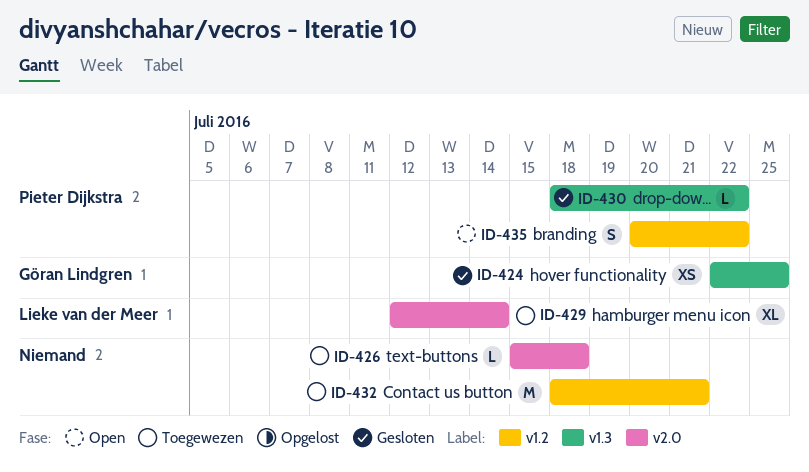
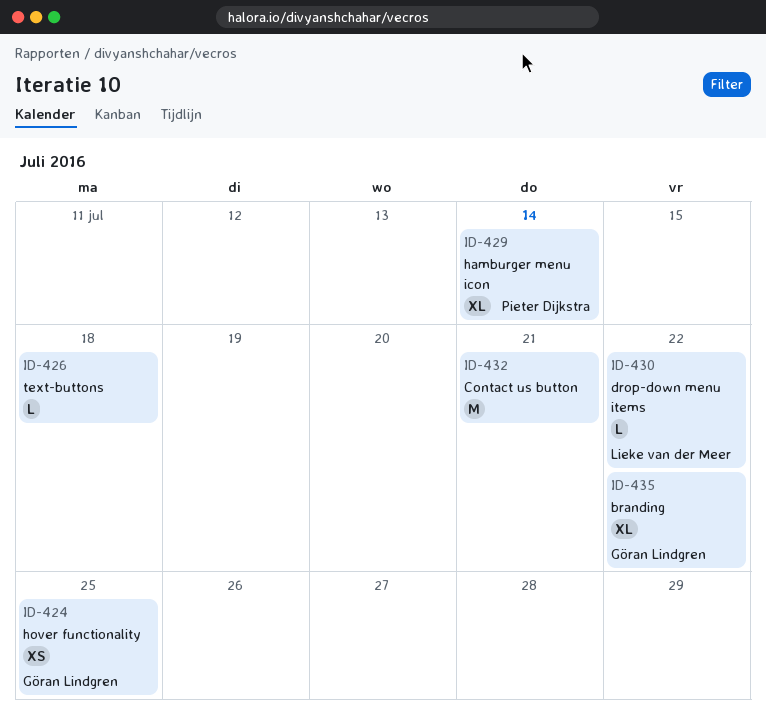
ID-429, owner: Lieke van der Meer -> Pieter Dijkstra
ID-430, owner: Pieter Dijkstra -> Lieke van der Meer
ID-435, owner: Pieter Dijkstra -> Göran Lindgren
ID-435, estimate: S -> XL

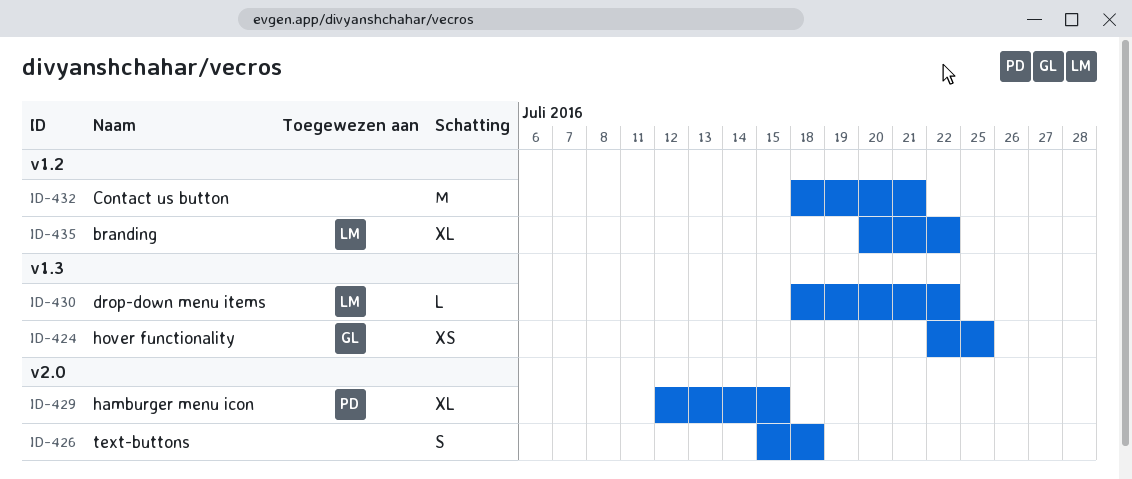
ID-426, estimate: L -> S
ID-429, due: Jul 14 -> Jul 15
ID-435, owner: Göran Lindgren -> Lieke van der Meer

